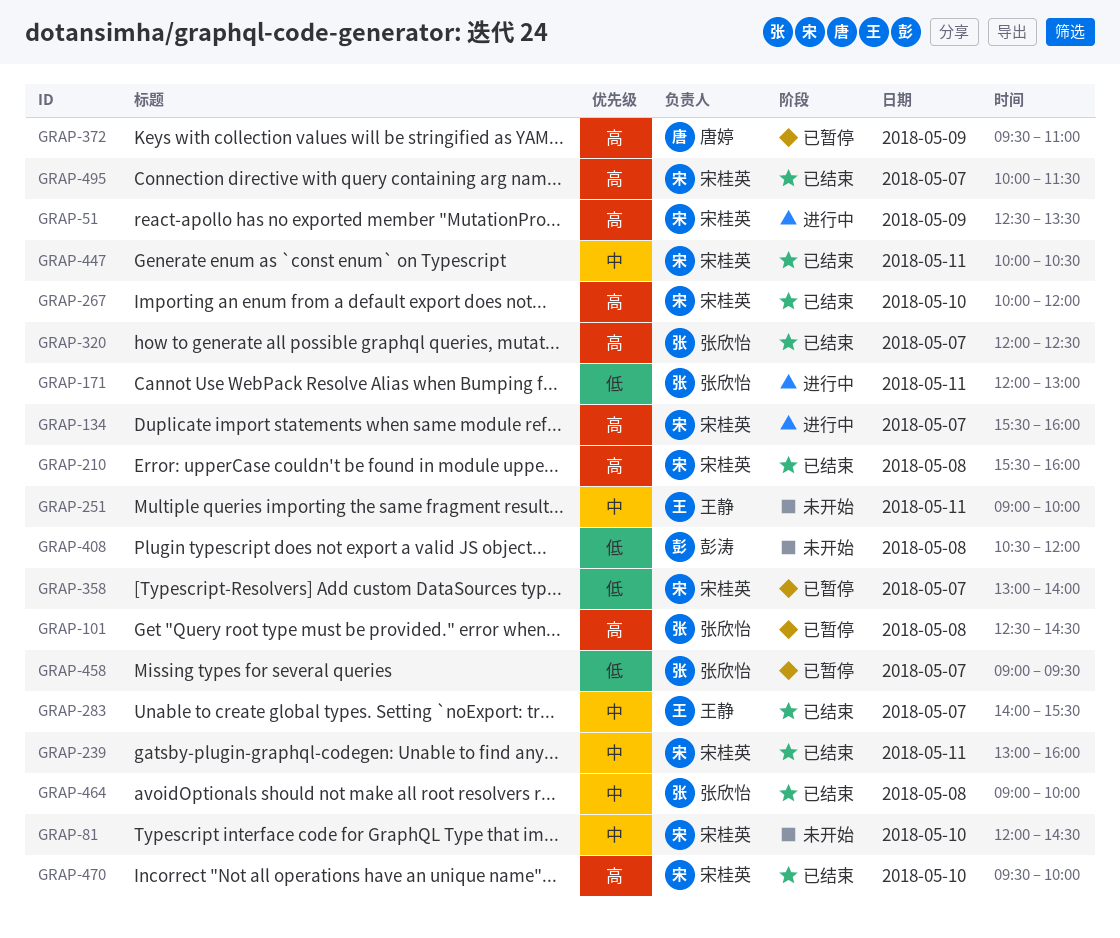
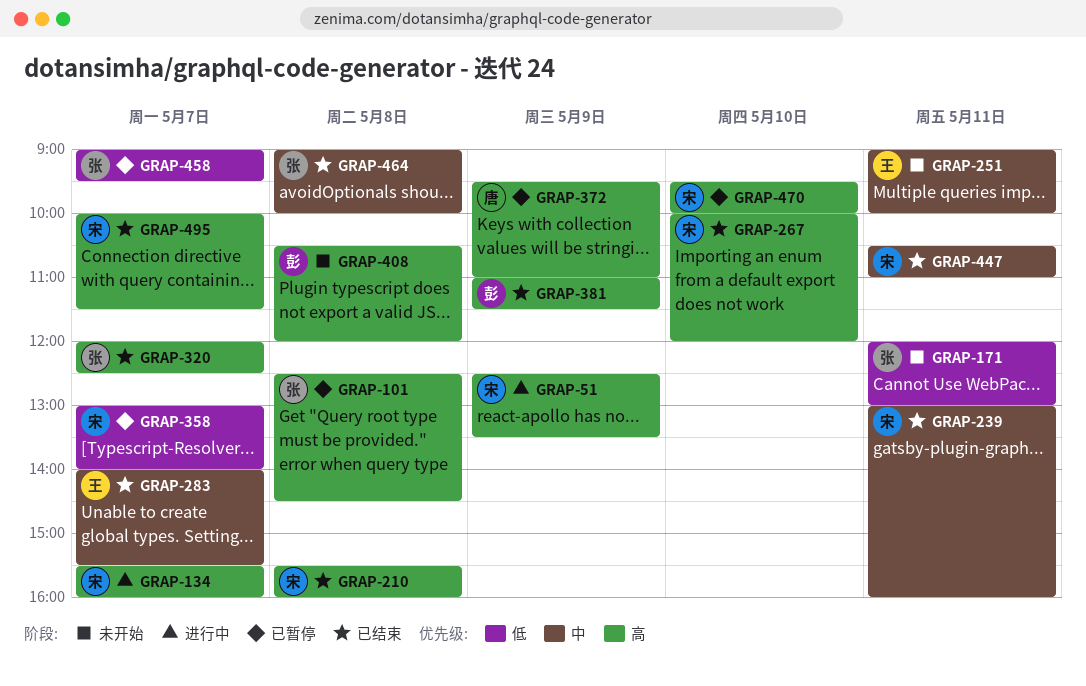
GRAP-81: present -> none
GRAP-171, status: 进行中 -> 未开始
GRAP-381: none -> present
GRAP-408, priority: 低 -> 高
GRAP-447, begins: 10:00 -> 10:30
GRAP-447, ends: 10:30 -> 11:00
GRAP-470, status: 已结束 -> 已暂停

